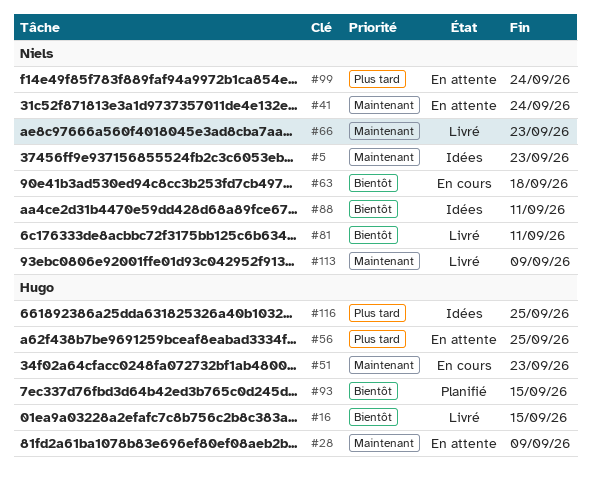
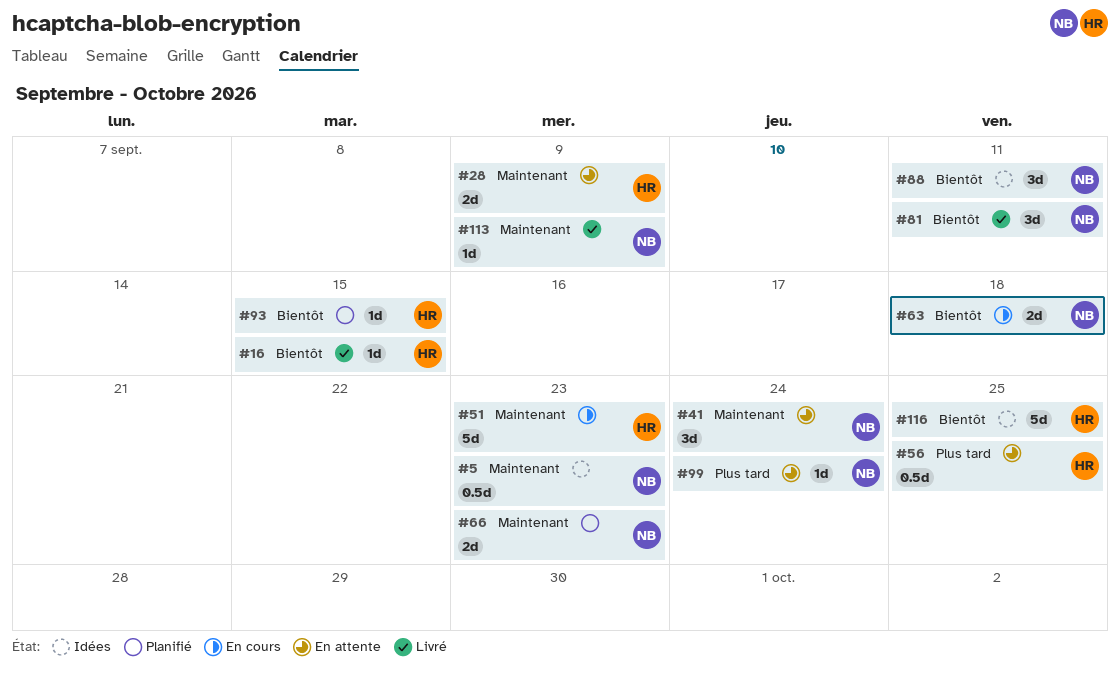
#66, status: Livré -> Planifié
#116, priority: Plus tard -> Bientôt

